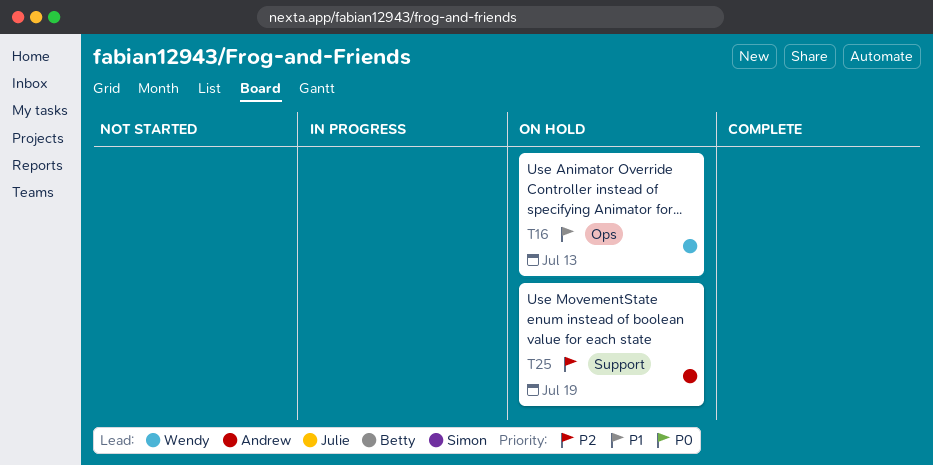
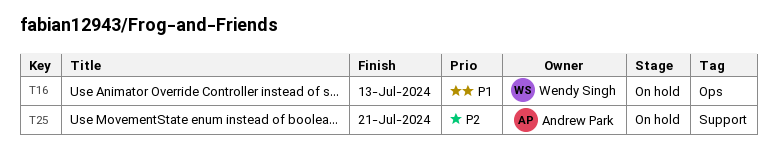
T25, due: Jul 19 -> Jul 21

